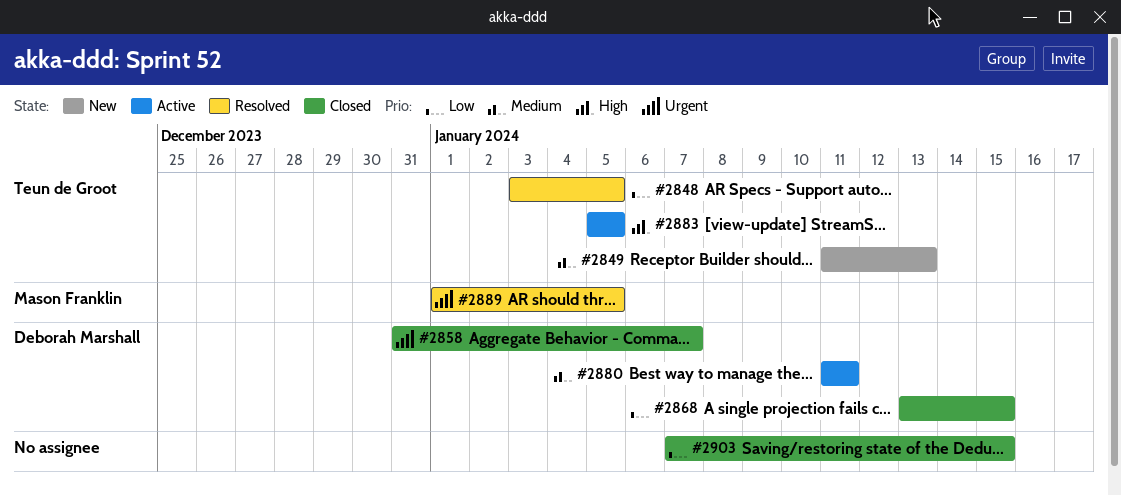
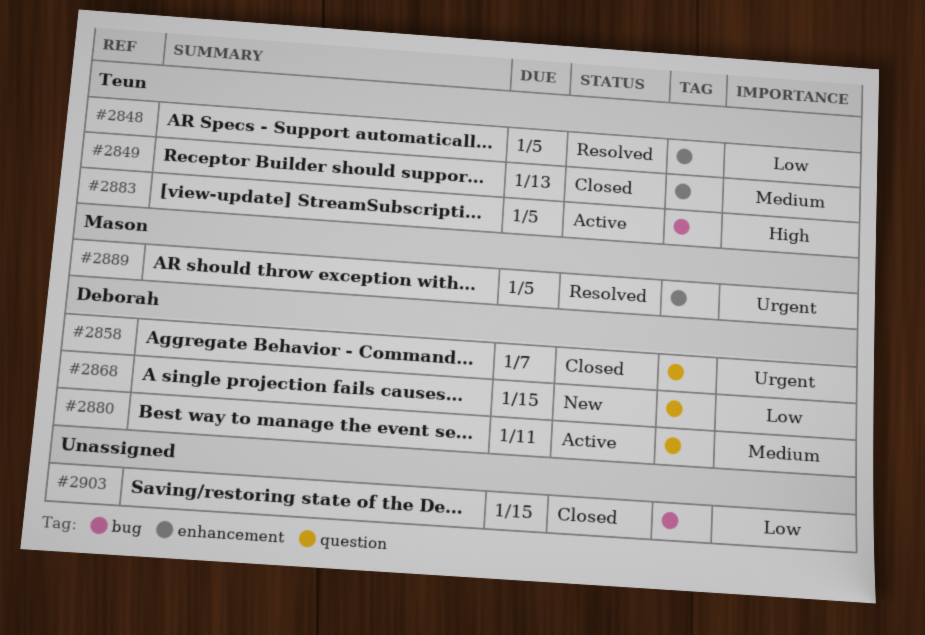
#2849, status: New -> Closed
#2868, status: Closed -> New

